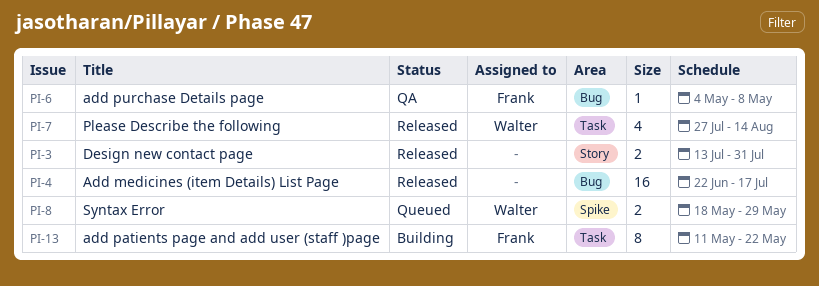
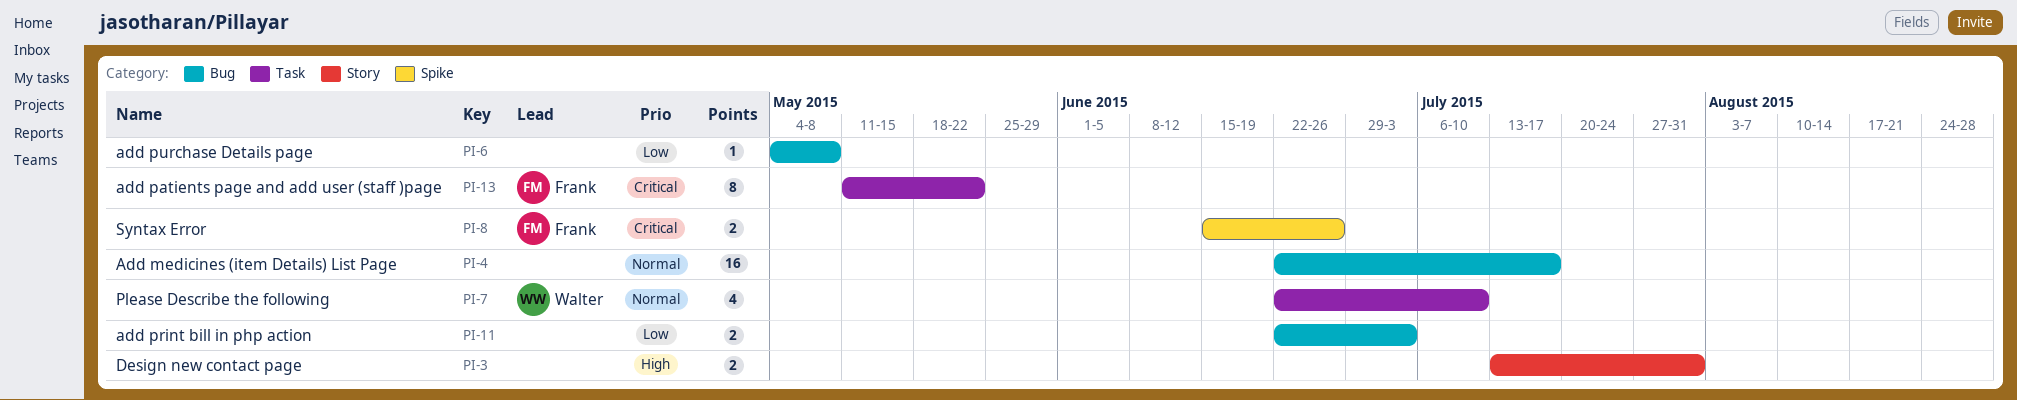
PI-6, owner: Frank -> none
PI-7, start: Jul 27 -> Jun 22
PI-7, due: Aug 14 -> Jul 10
PI-8, owner: Walter -> Frank
PI-8, start: May 18 -> Jun 15
PI-8, due: May 29 -> Jun 26
PI-11: none -> present

